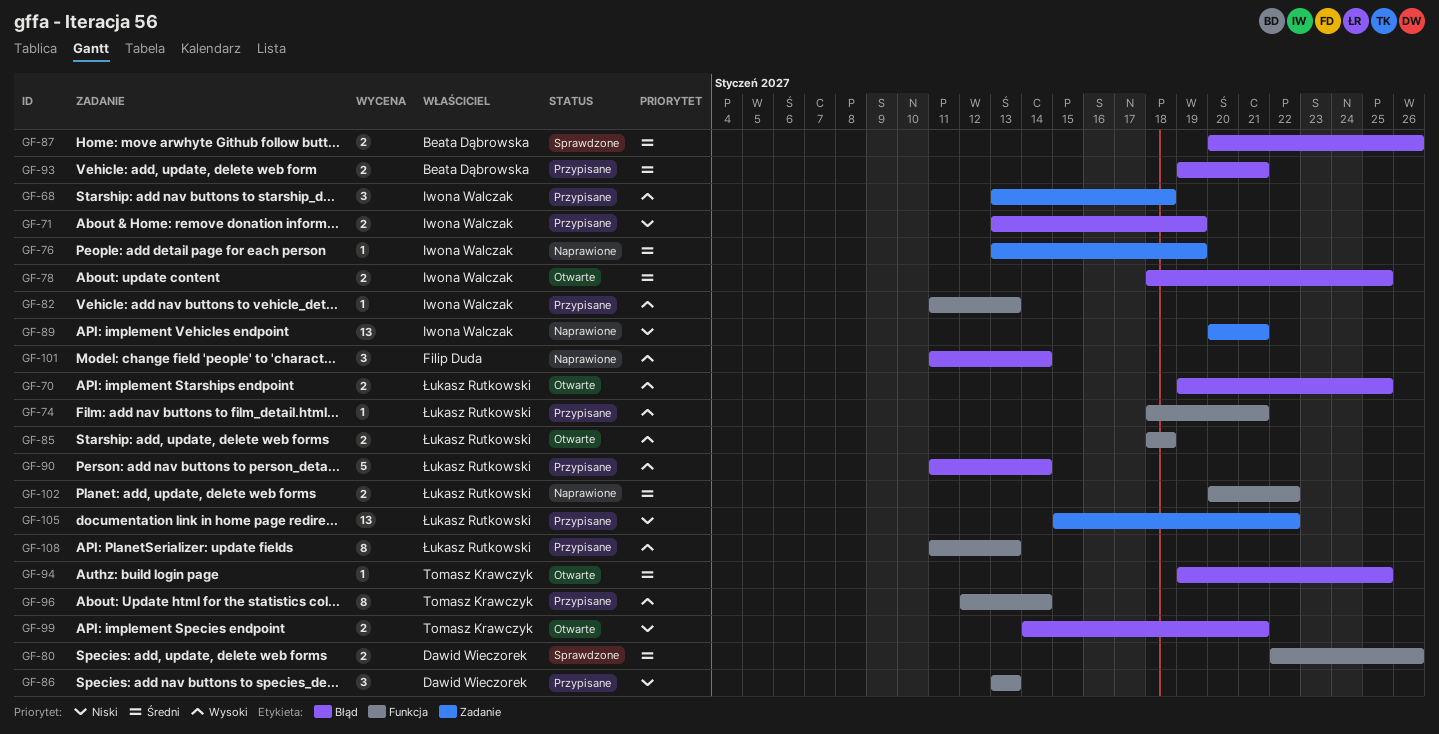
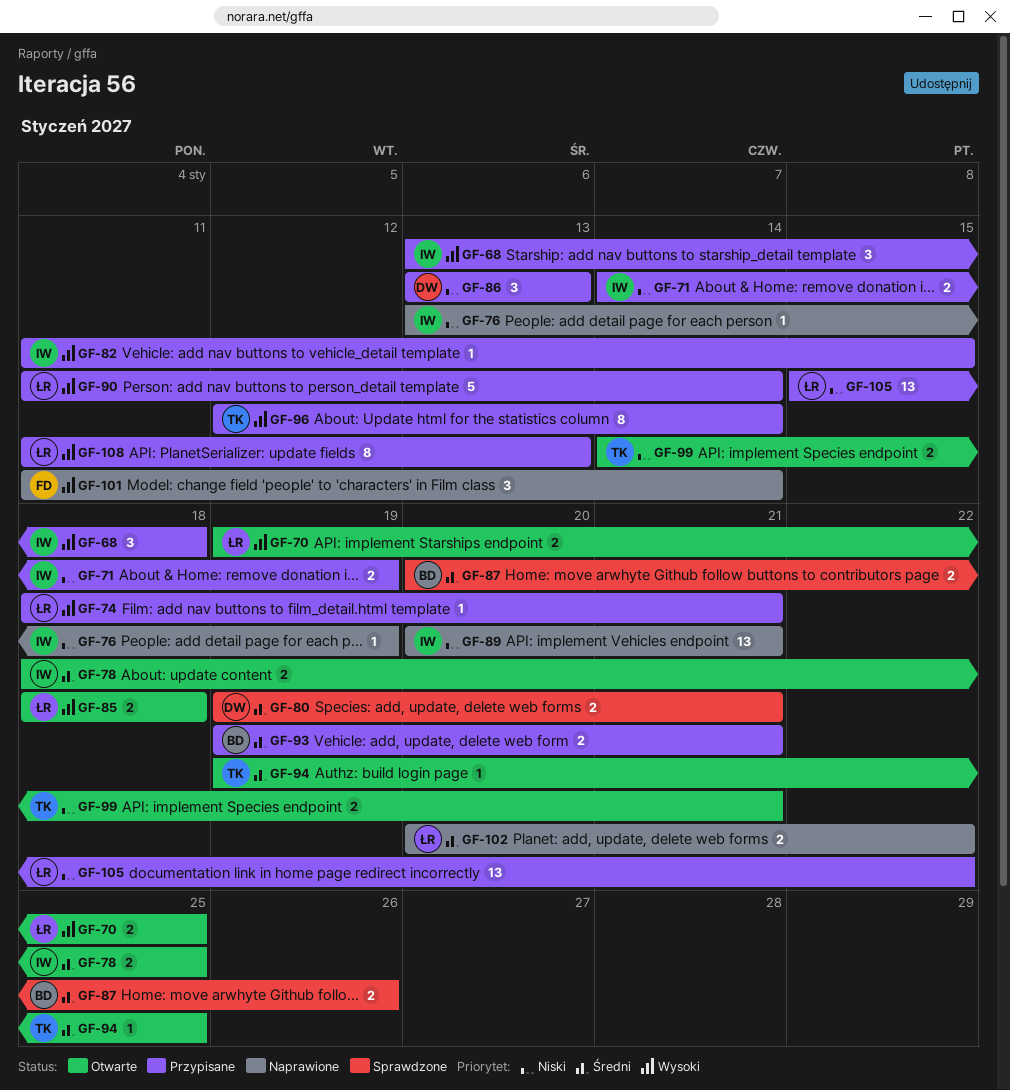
GF-71, start: Jan 13 -> Jan 14
GF-76, priority: Średni -> Niski
GF-80, start: Jan 22 -> Jan 19
GF-80, due: Jan 26 -> Jan 21
GF-82, due: Jan 13 -> Jan 15

